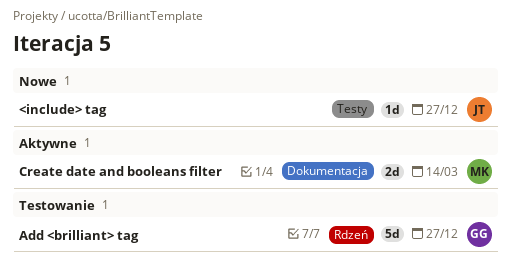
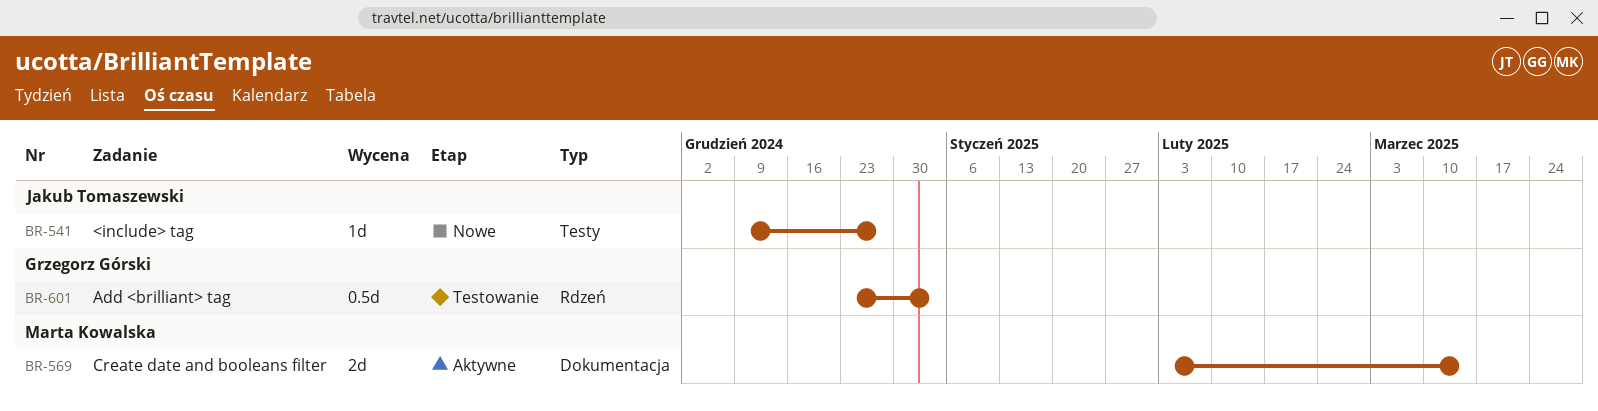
Add <brilliant> tag, estimate: 5d -> 0.5d
Add <brilliant> tag, due: Dec 27 -> Jan 3

